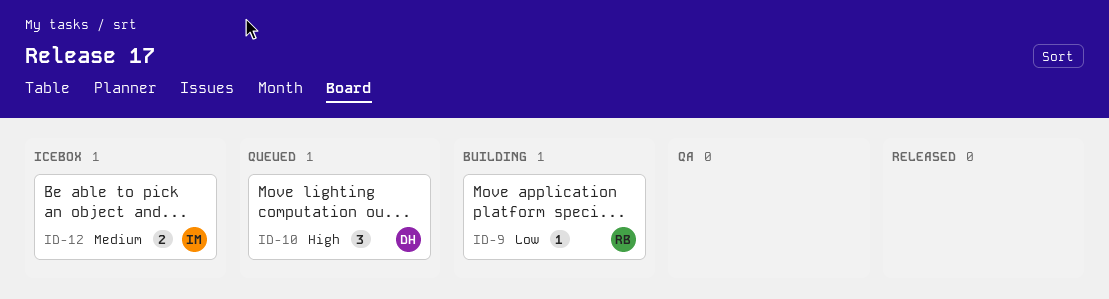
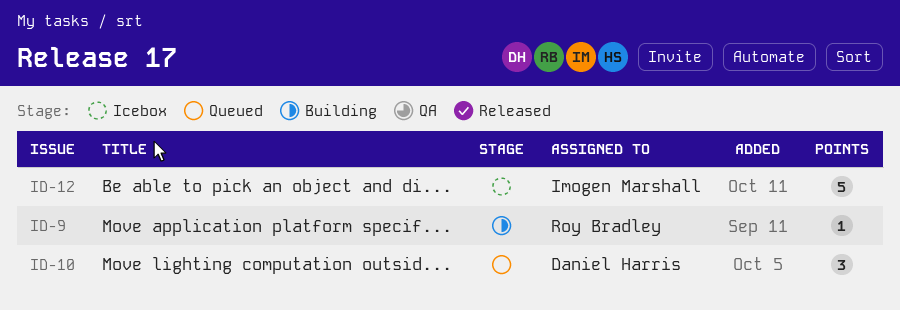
ID-12, estimate: 2 -> 5

